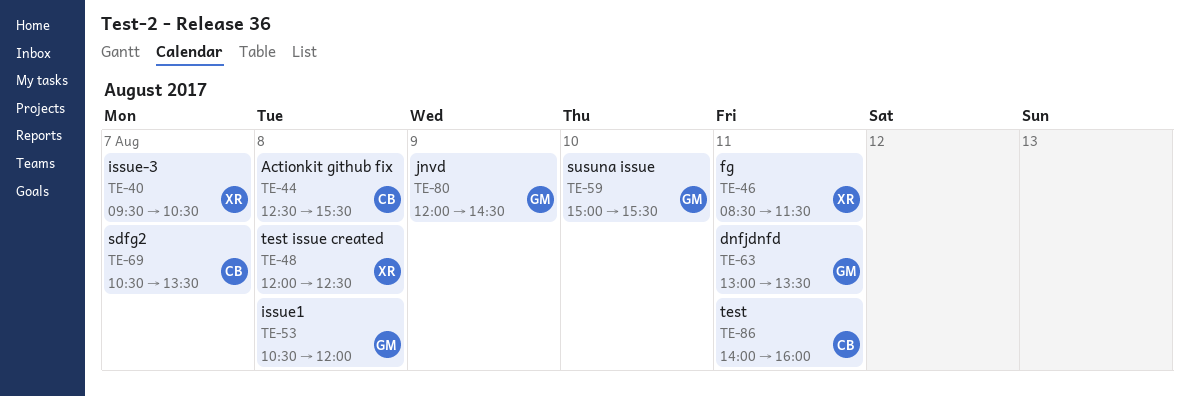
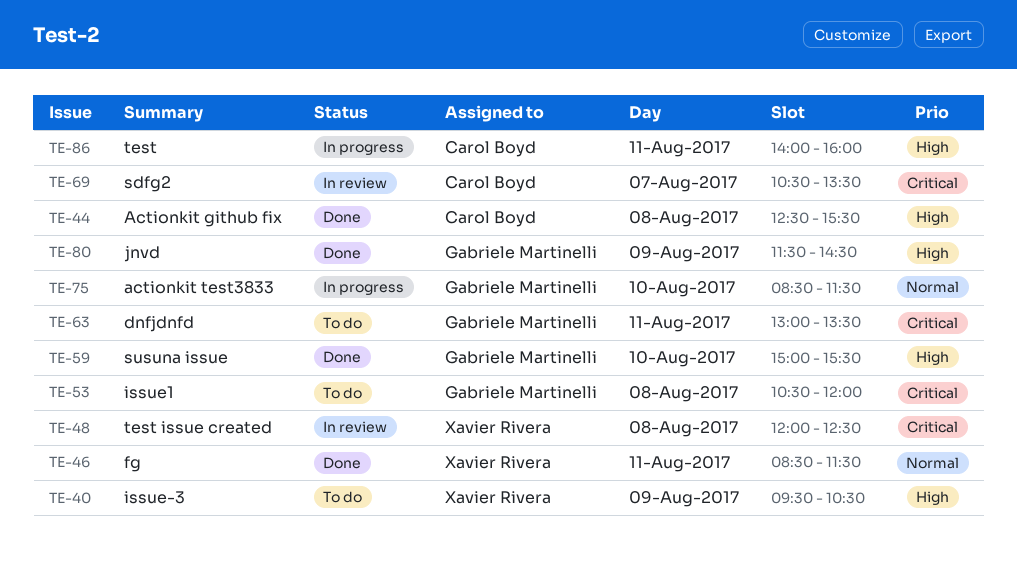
TE-40, day: Aug 7 -> Aug 9
TE-75: none -> present
TE-80, begins: 12:00 -> 11:30

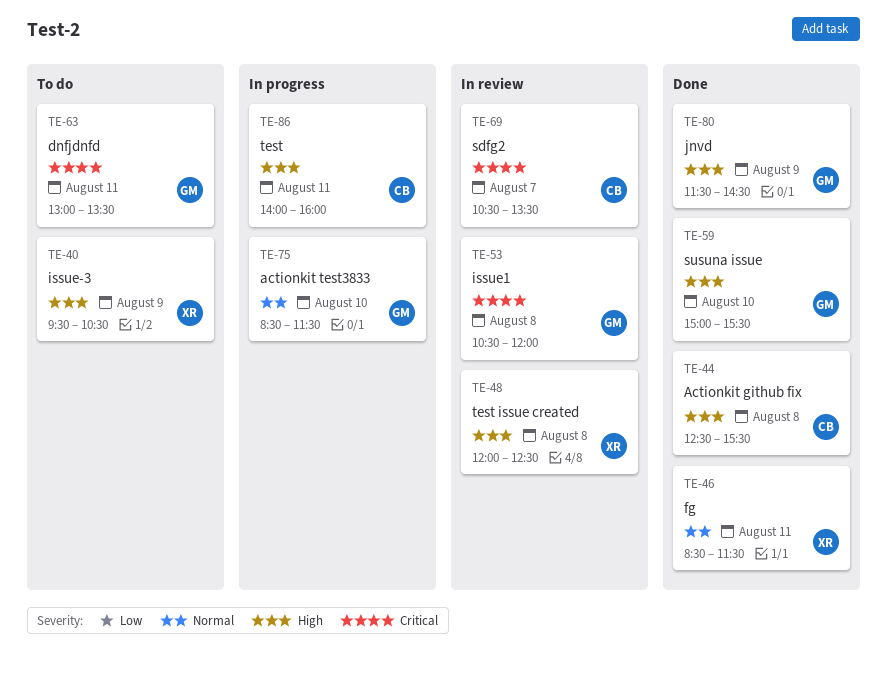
TE-48, priority: Critical -> High
TE-53, status: To do -> In review

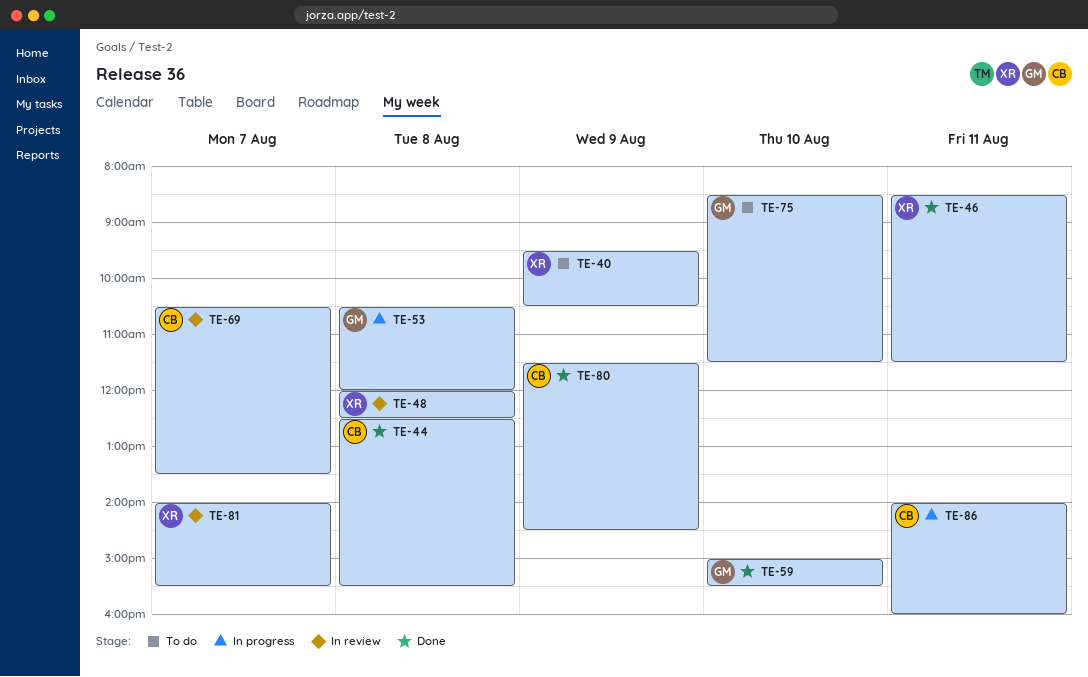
TE-53, status: In review -> In progress
TE-63: present -> none
TE-75, status: In progress -> To do
TE-80, owner: GM -> CB
TE-81: none -> present

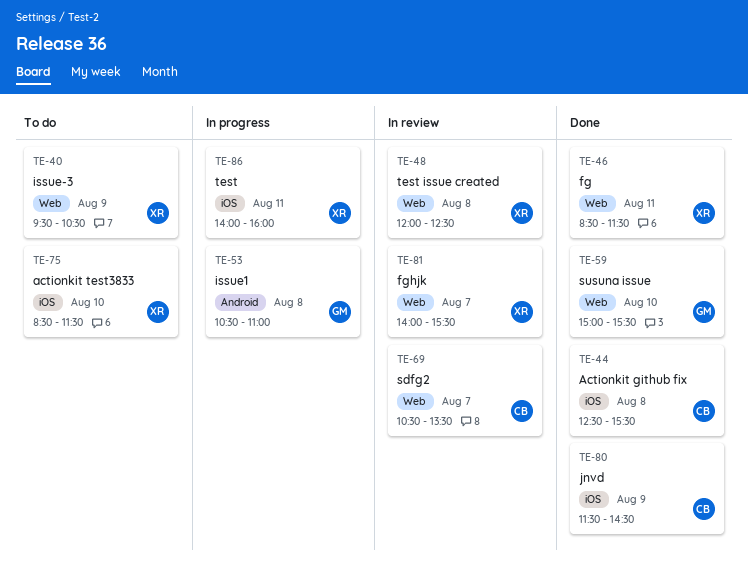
TE-53, ends: 12:00 -> 11:00
TE-75, owner: GM -> XR
TE-86, owner: CB -> XR

